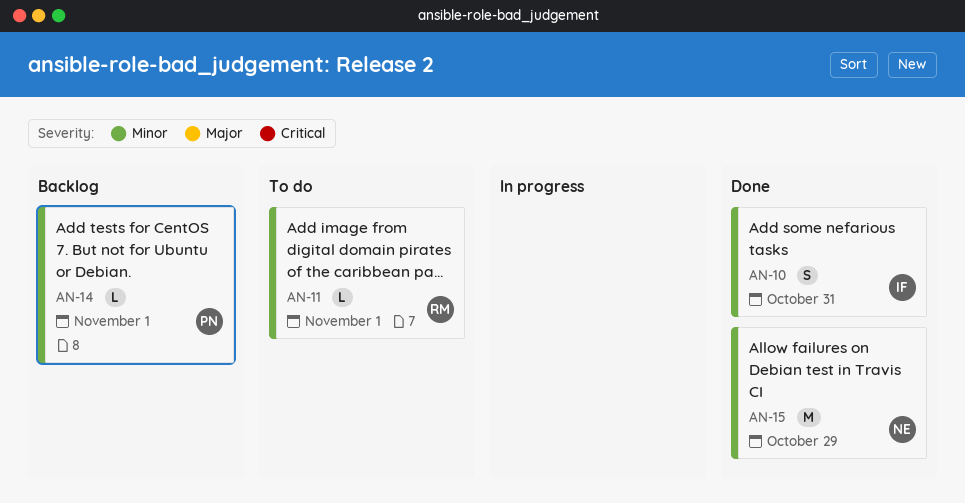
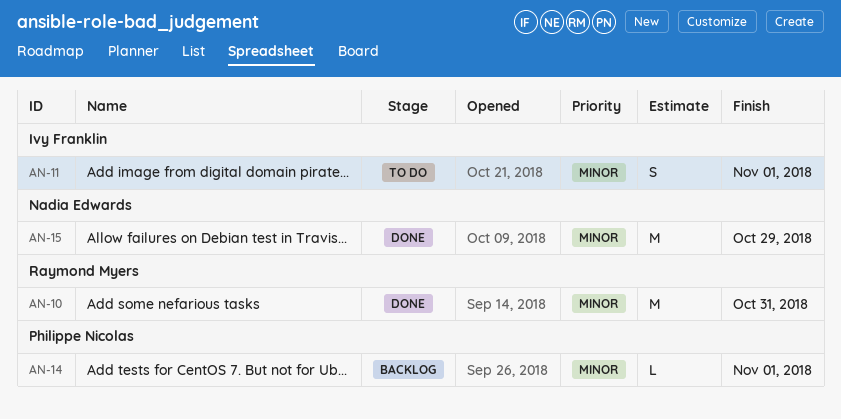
AN-10, owner: Ivy Franklin -> Raymond Myers
AN-10, estimate: S -> M
AN-11, owner: Raymond Myers -> Ivy Franklin
AN-11, estimate: L -> S

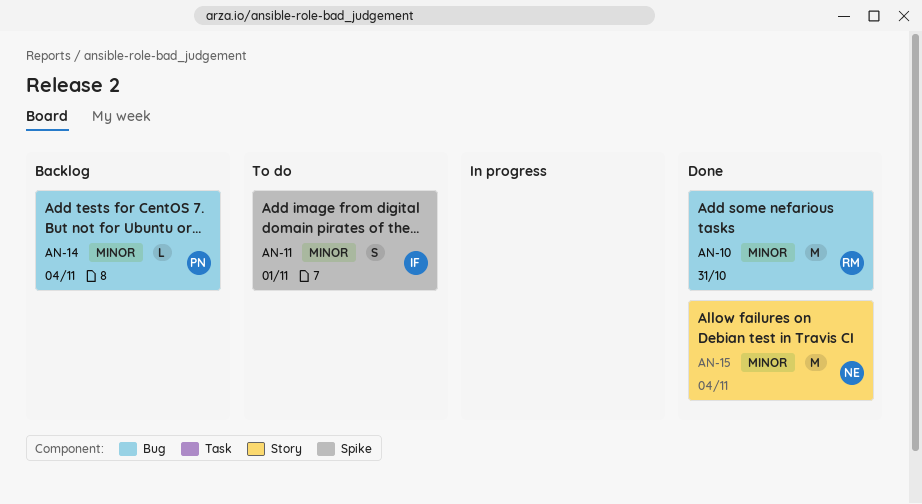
AN-14, due: Nov 1 -> Nov 4
AN-15, due: Oct 29 -> Nov 4

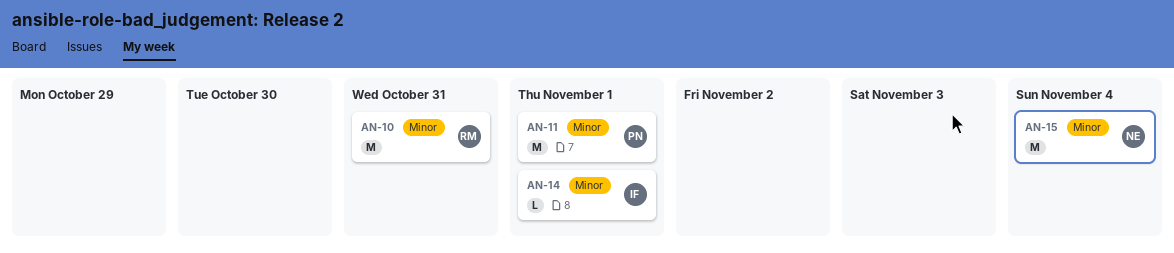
AN-11, owner: IF -> PN
AN-11, estimate: S -> M
AN-14, owner: PN -> IF
AN-14, due: Nov 4 -> Nov 1

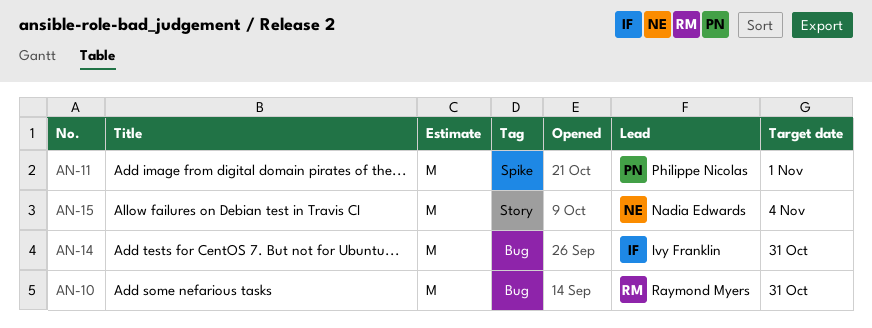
AN-14, estimate: L -> M
AN-14, due: Nov 1 -> Oct 31

